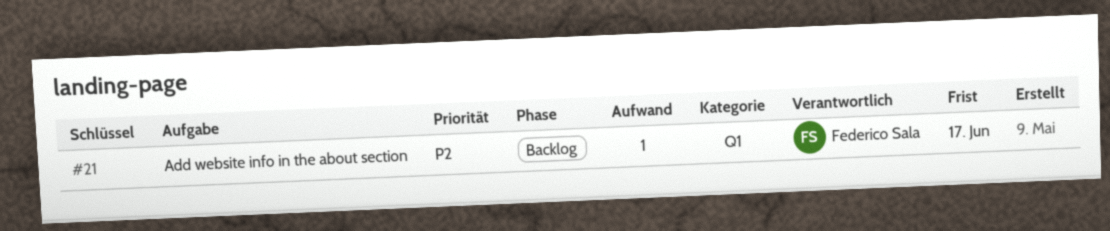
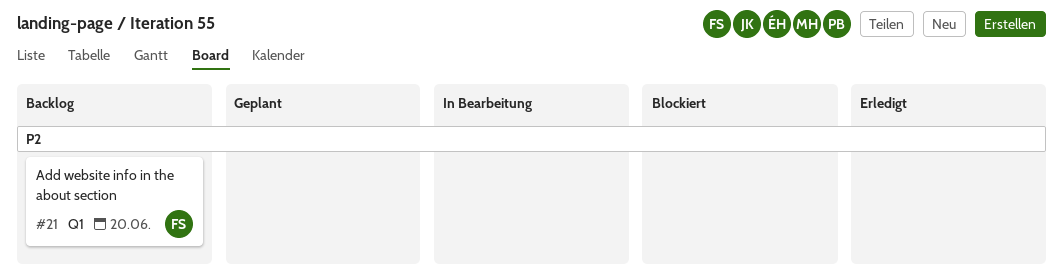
#21, due: Jun 17 -> Jun 20

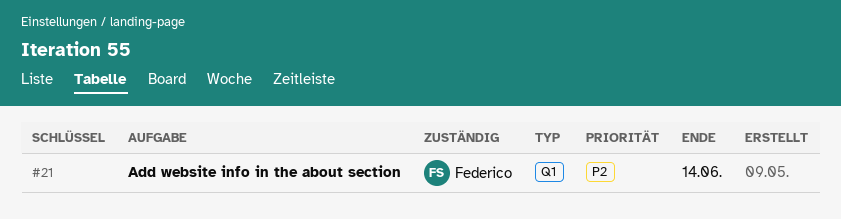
#21, due: Jun 20 -> Jun 14

